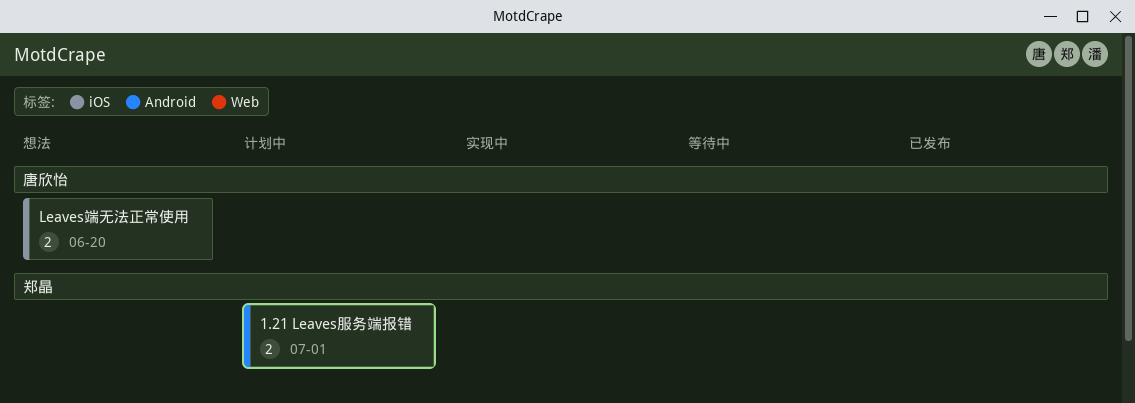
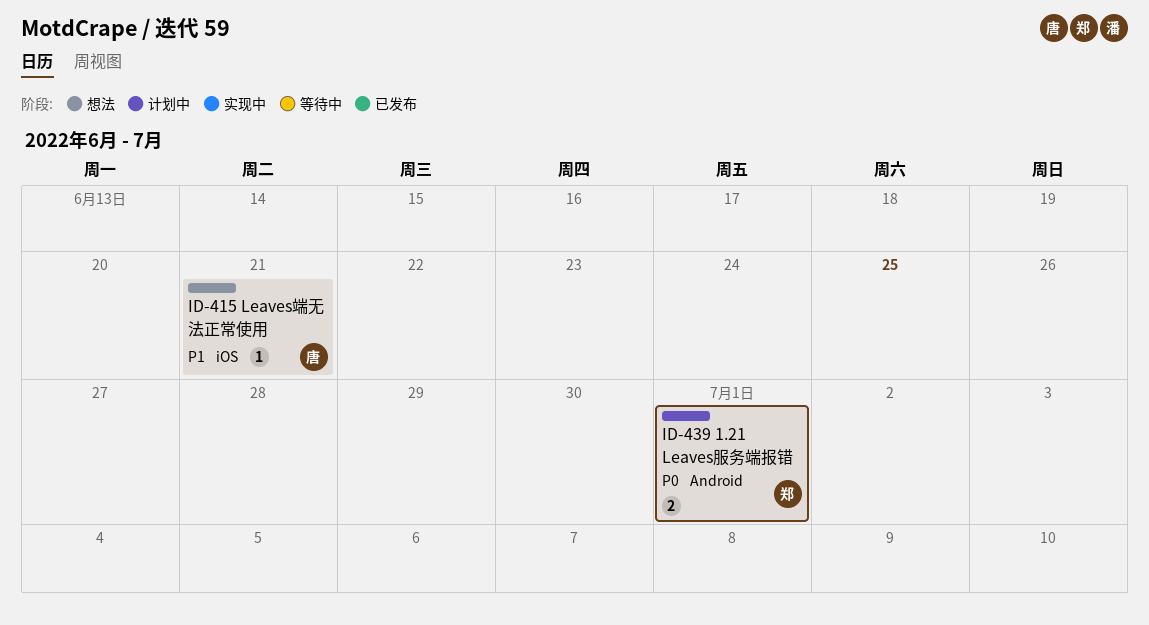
Leaves端无法正常使用, estimate: 2 -> 1
Leaves端无法正常使用, due: Jun 20 -> Jun 21

